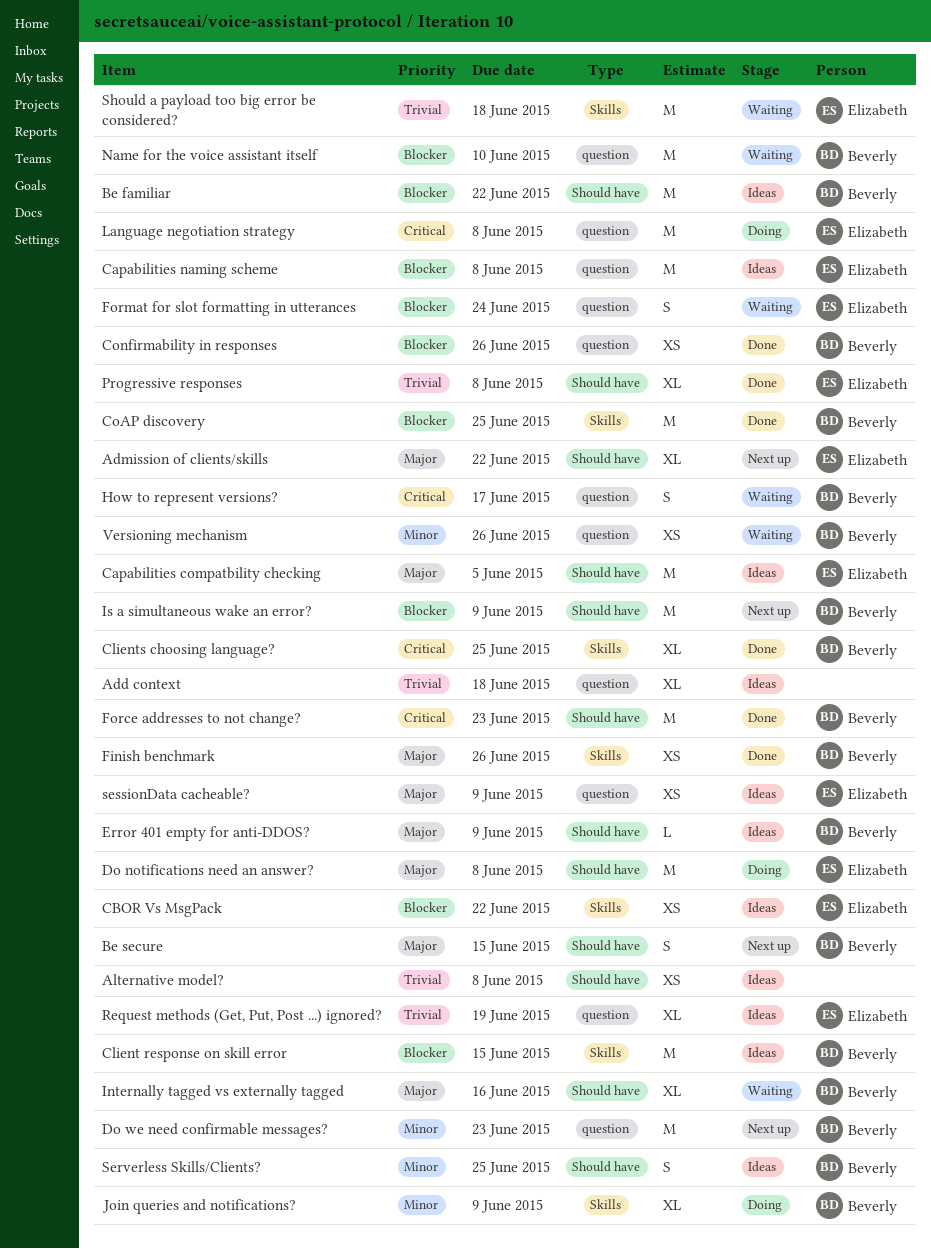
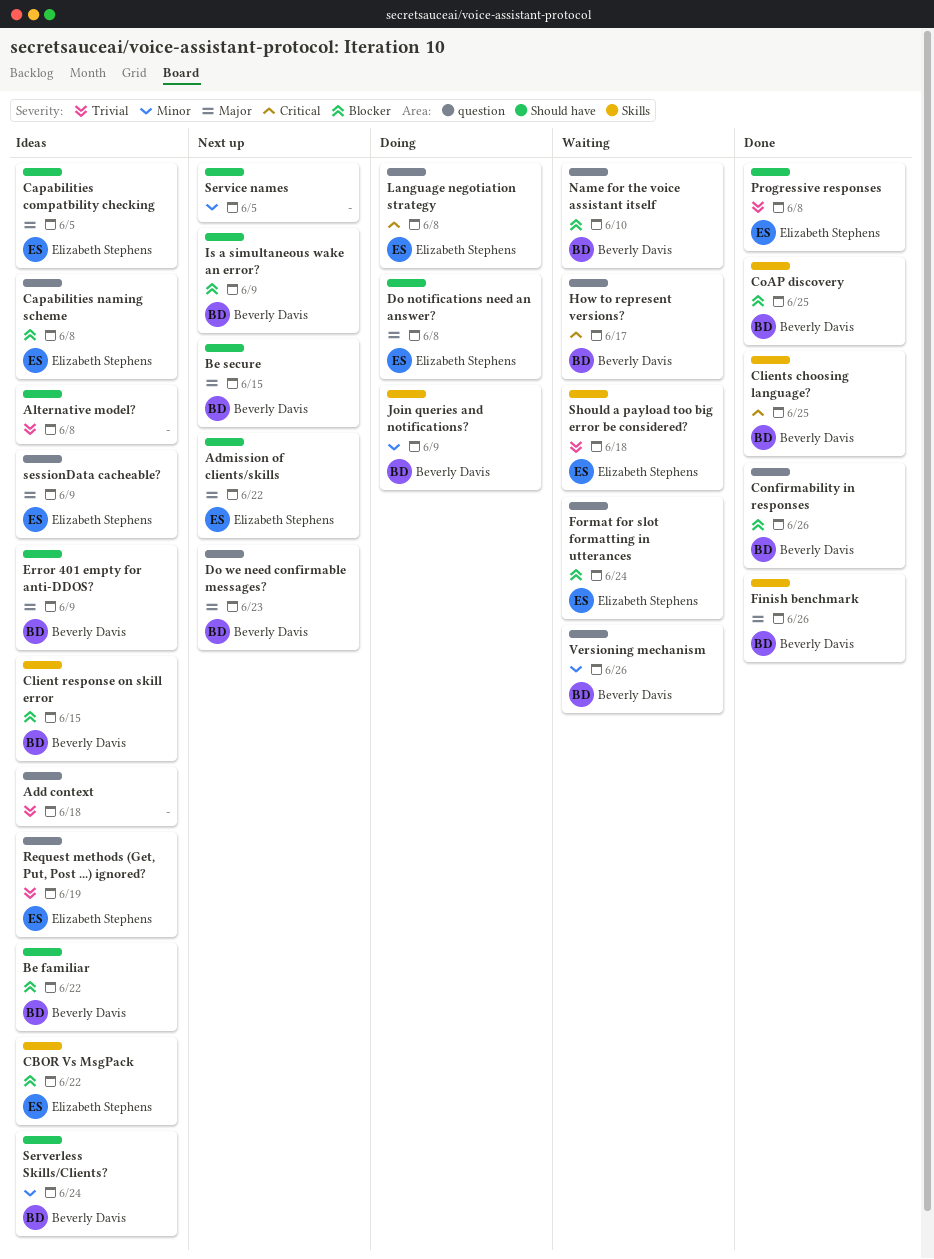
Do we need confirmable messages?, priority: Minor -> Major
Force addresses to not change?: present -> none
Internally tagged vs externally tagged: present -> none
Serverless Skills/Clients?, due: Jun 25 -> Jun 24
Service names: none -> present

